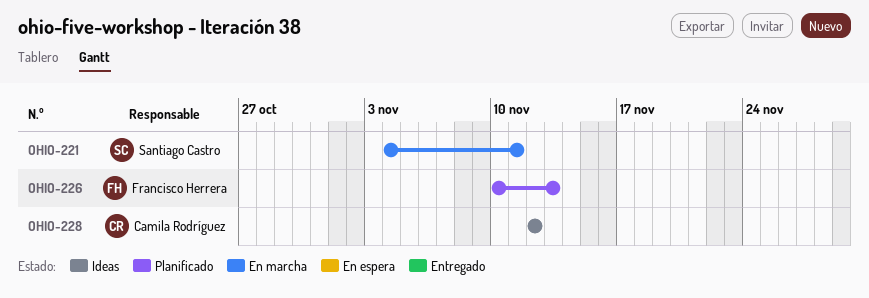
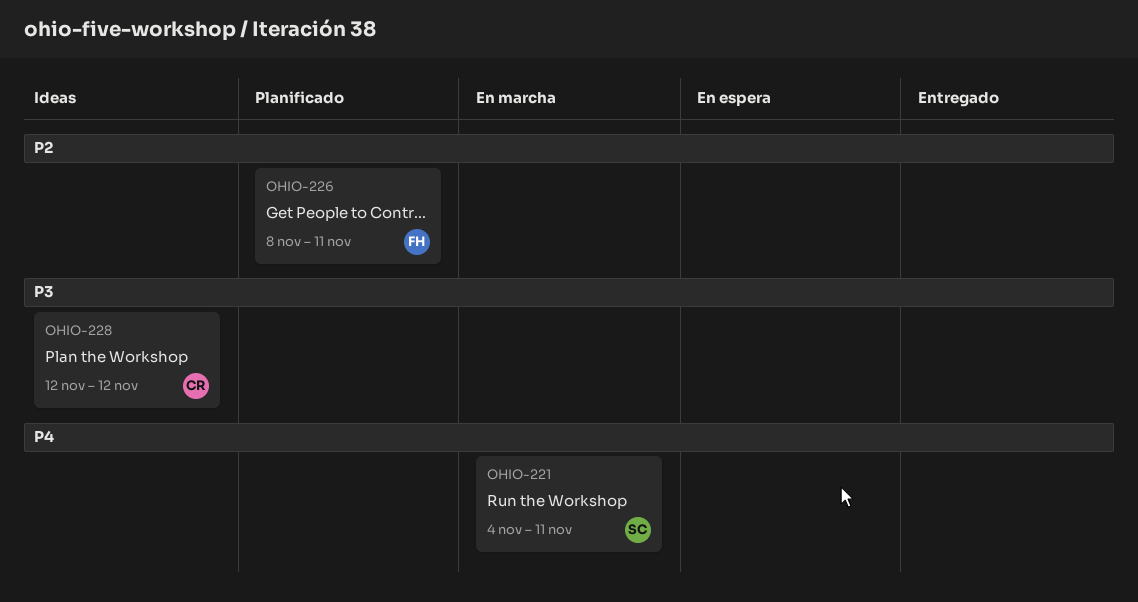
OHIO-226, start: Nov 10 -> Nov 8
OHIO-226, due: Nov 13 -> Nov 11

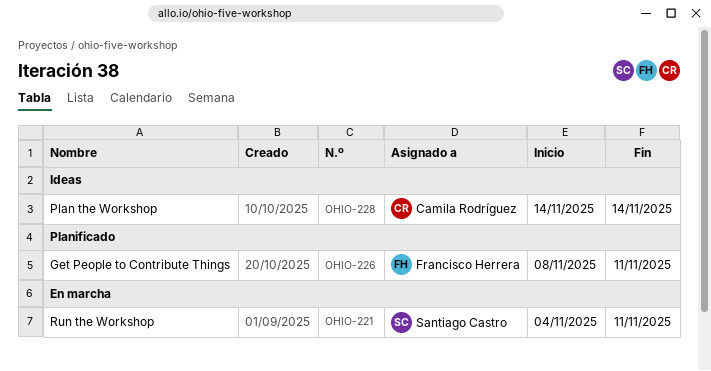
OHIO-228, start: Nov 12 -> Nov 14
OHIO-228, due: Nov 12 -> Nov 14

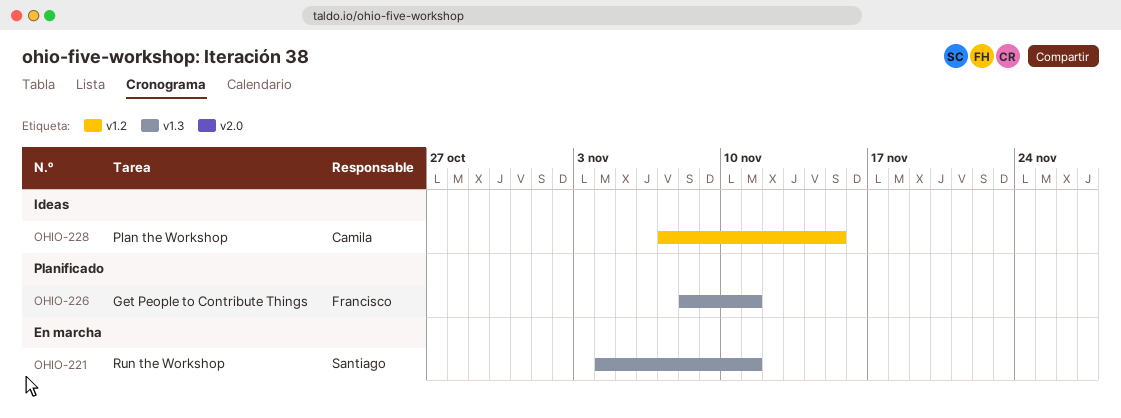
OHIO-228, start: Nov 14 -> Nov 7
OHIO-228, due: Nov 14 -> Nov 15

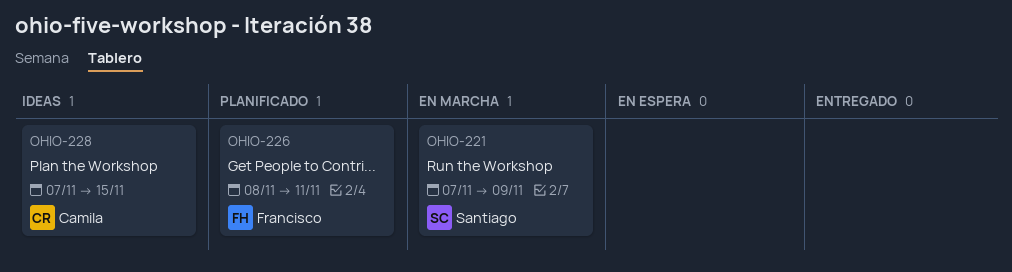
OHIO-221, start: Nov 4 -> Nov 7
OHIO-221, due: Nov 11 -> Nov 9

